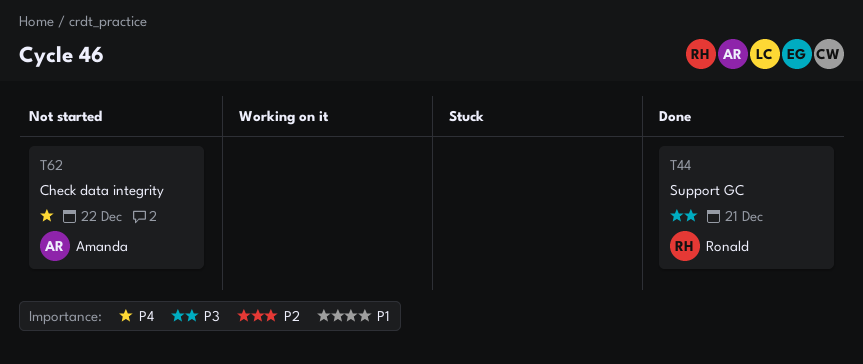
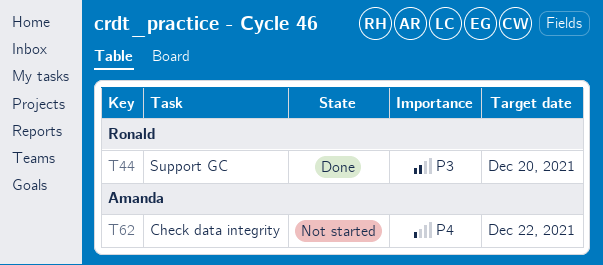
T44, due: Dec 21 -> Dec 20

